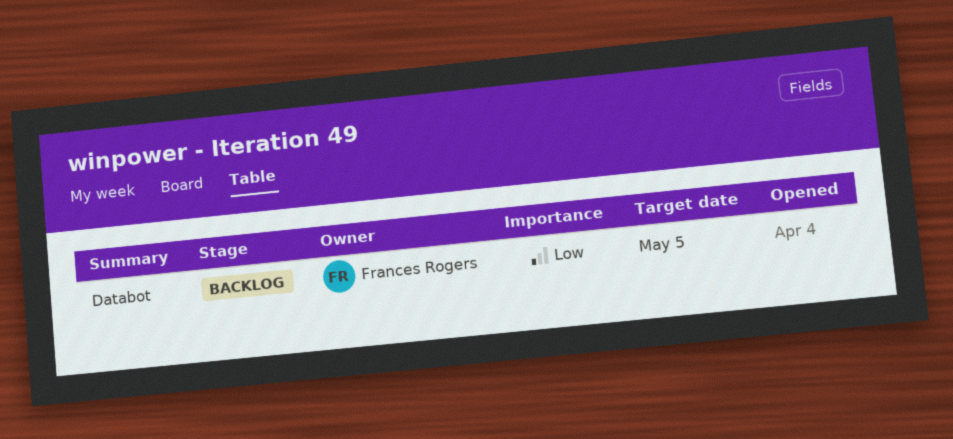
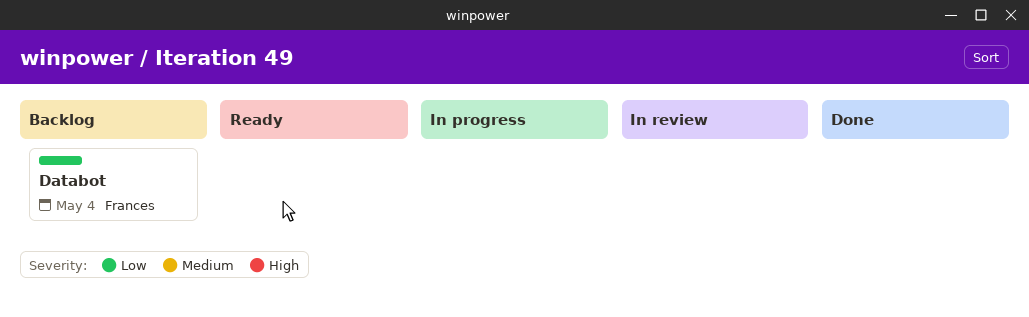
Databot, due: May 5 -> May 4

